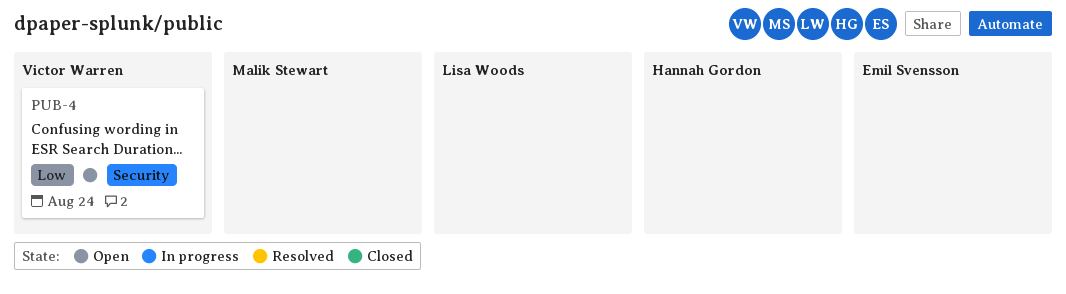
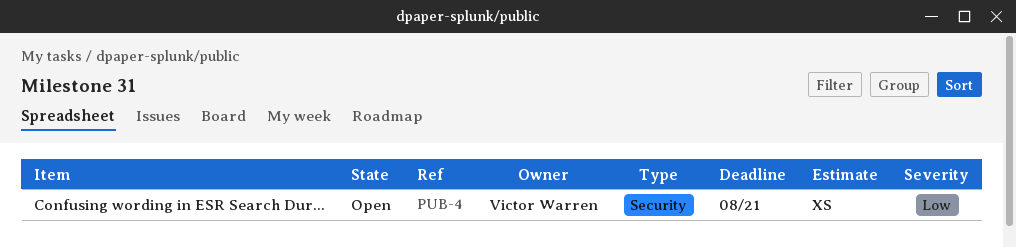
PUB-4, due: Aug 24 -> Aug 21

